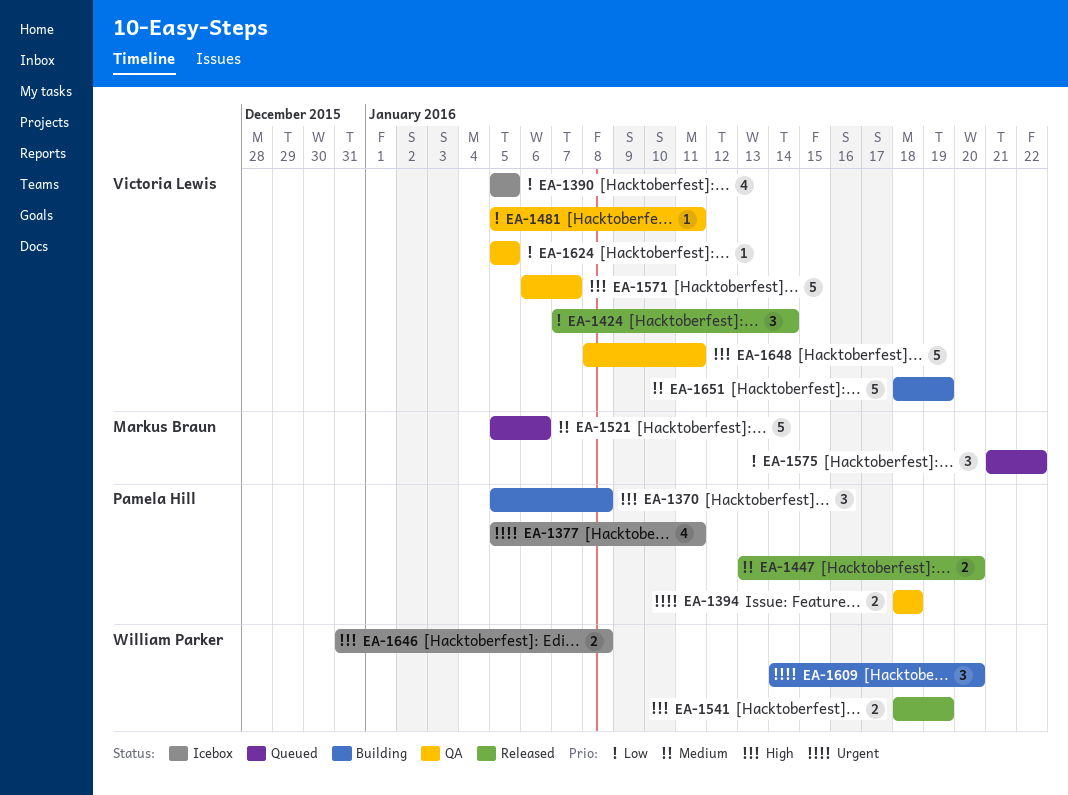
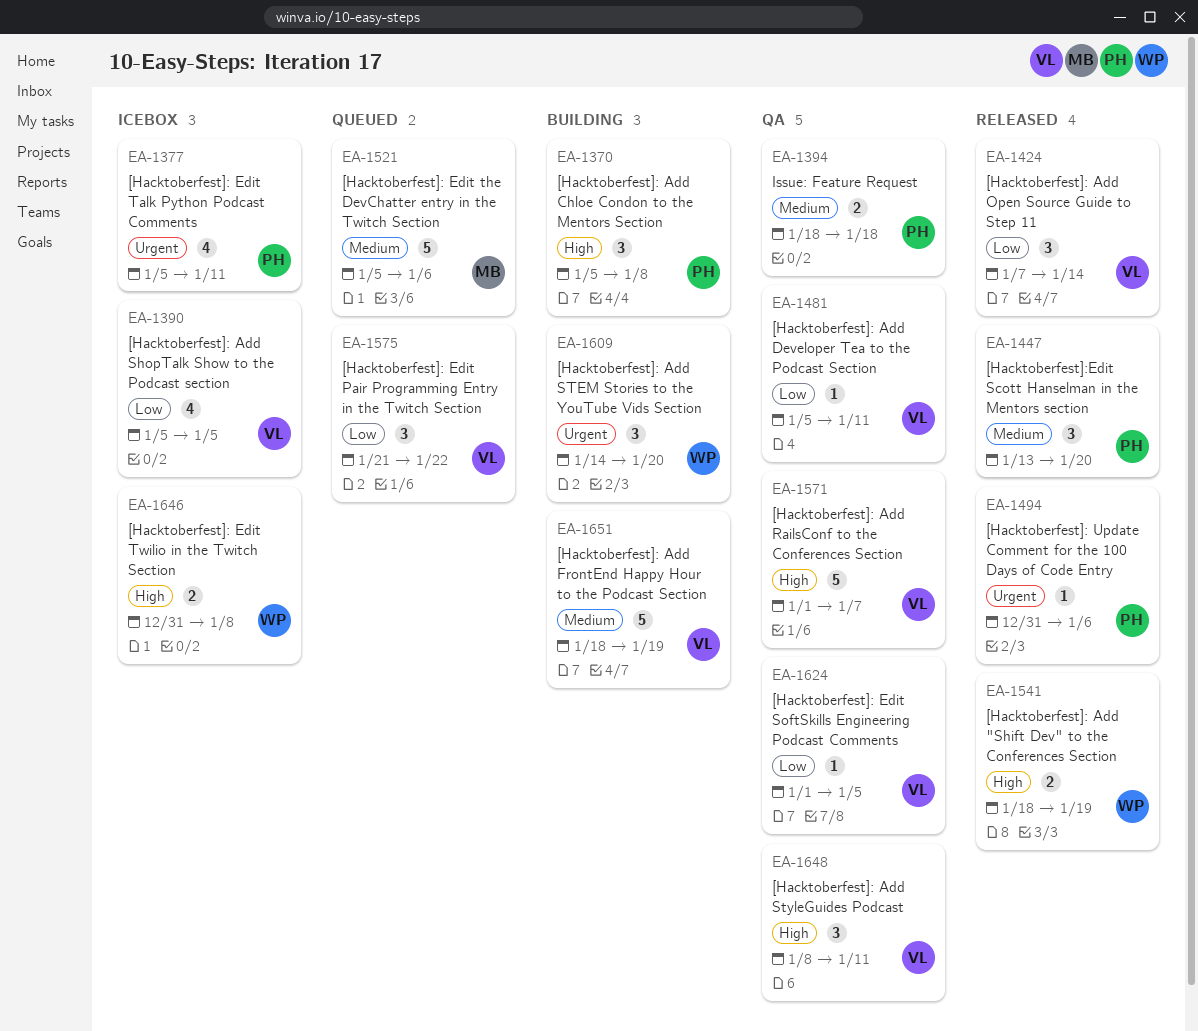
EA-1394, priority: Urgent -> Medium
EA-1447, estimate: 2 -> 3
EA-1494: none -> present
EA-1571, start: Jan 6 -> Jan 1
EA-1575, owner: Markus Braun -> Victoria Lewis
EA-1624, start: Jan 5 -> Jan 1
EA-1648, estimate: 5 -> 3

